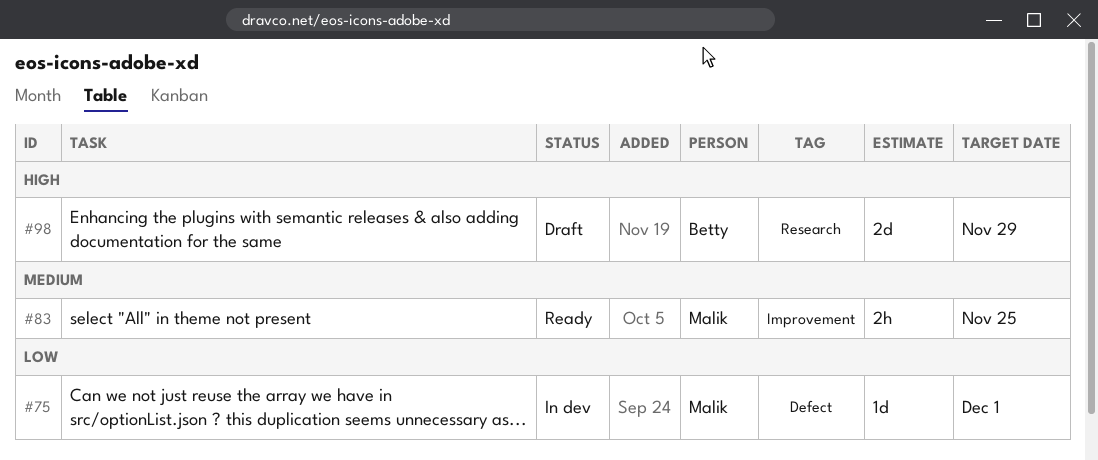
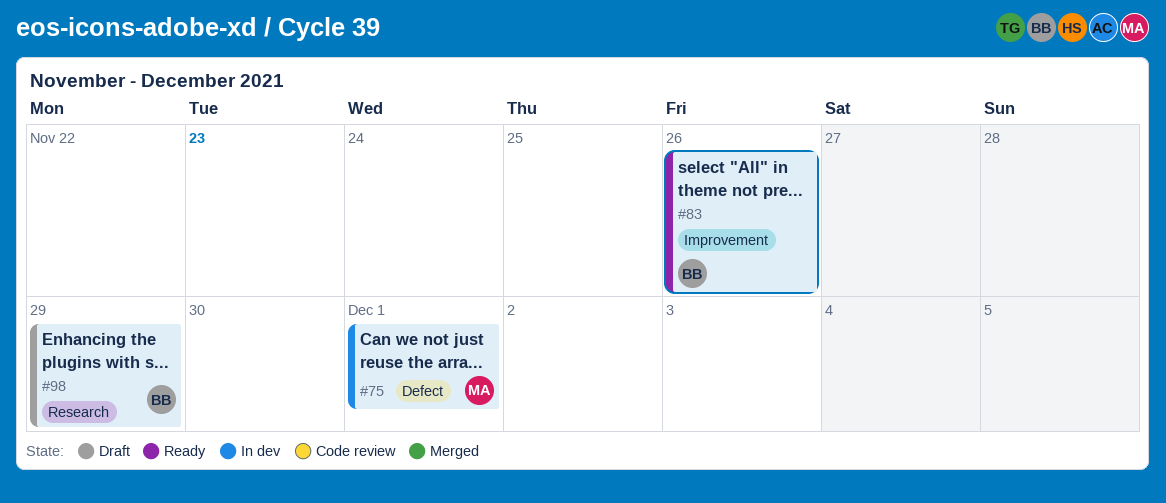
#83, owner: Malik -> Betty
#83, due: Nov 25 -> Nov 26

